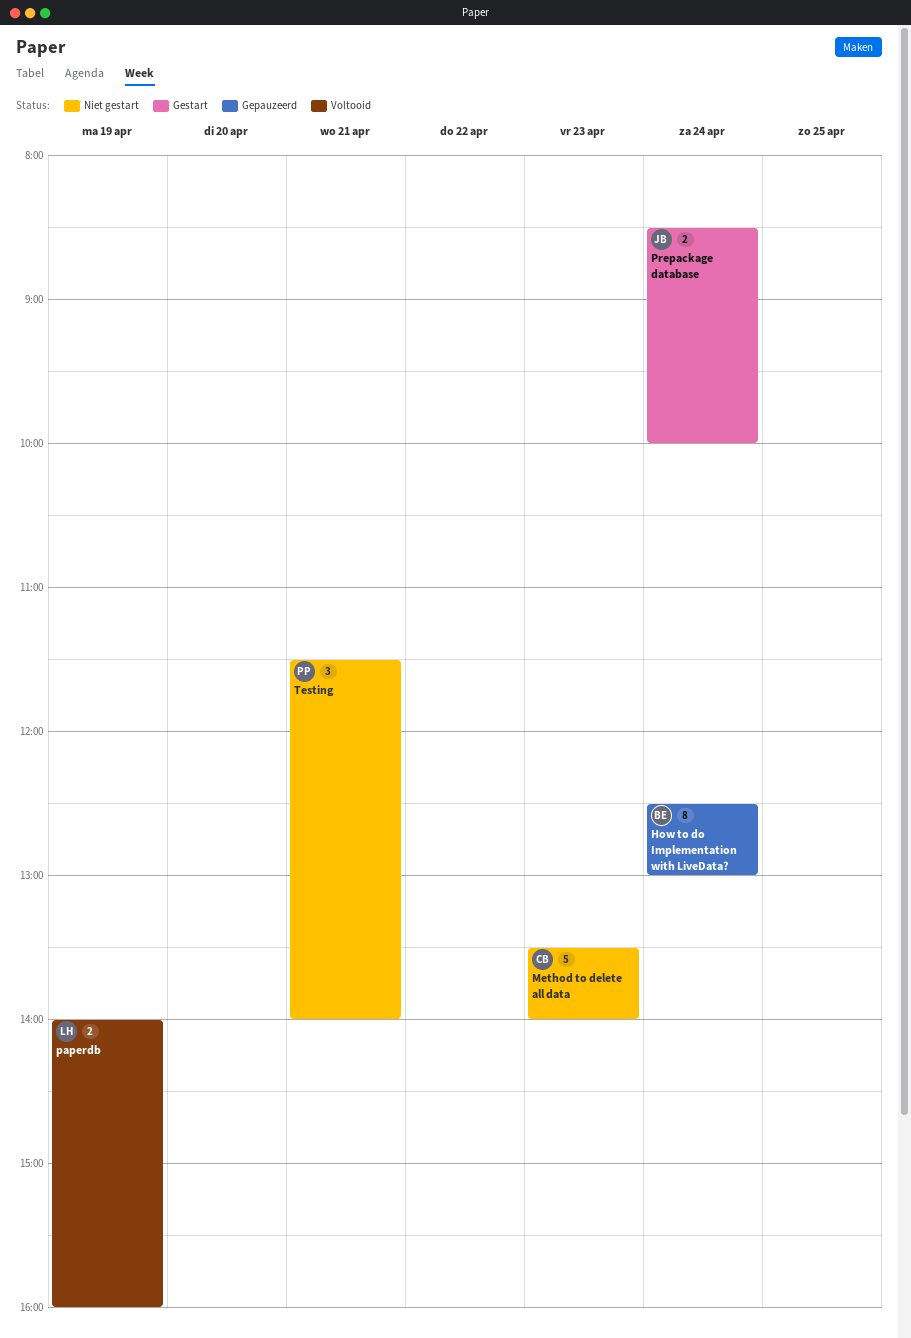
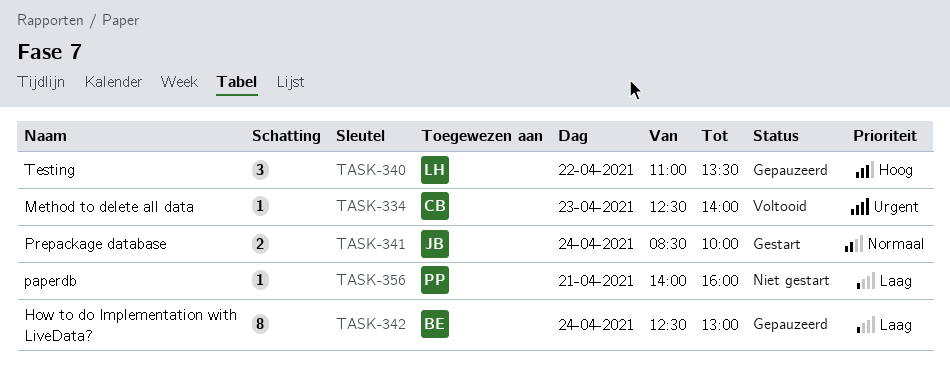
Method to delete all data, status: Niet gestart -> Voltooid
Method to delete all data, estimate: 5 -> 1
Method to delete all data, begins: 13:30 -> 12:30
paperdb, status: Voltooid -> Niet gestart
paperdb, owner: LH -> PP
paperdb, estimate: 2 -> 1
paperdb, day: Apr 19 -> Apr 21
Testing, status: Niet gestart -> Gepauzeerd
Testing, owner: PP -> LH
Testing, day: Apr 21 -> Apr 22
Testing, begins: 11:30 -> 11:00
Testing, ends: 14:00 -> 13:30

